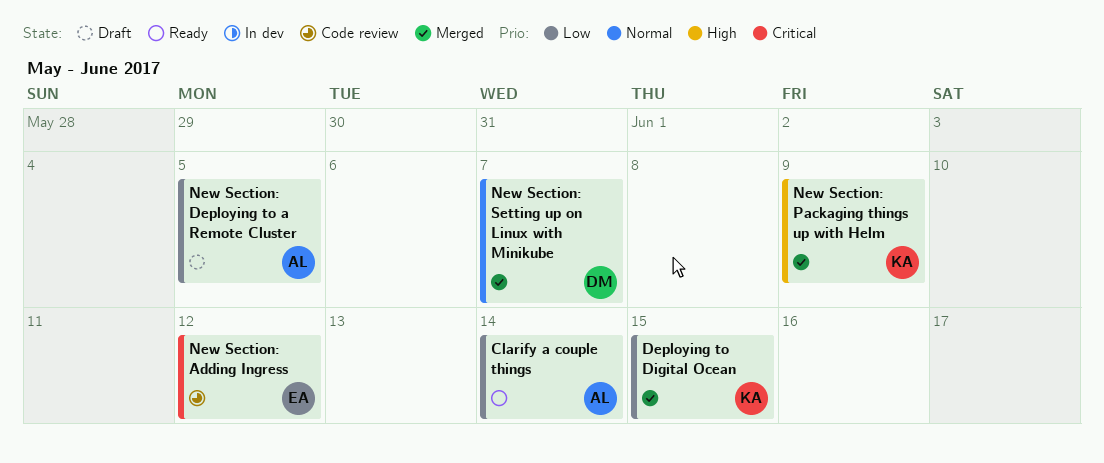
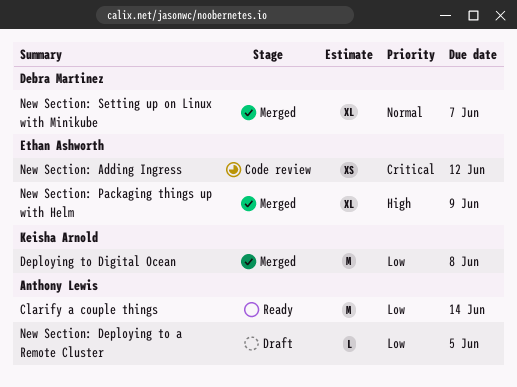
Deploying to Digital Ocean, due: Jun 15 -> Jun 8
New Section: Packaging things up with Helm, owner: Keisha Arnold -> Ethan Ashworth

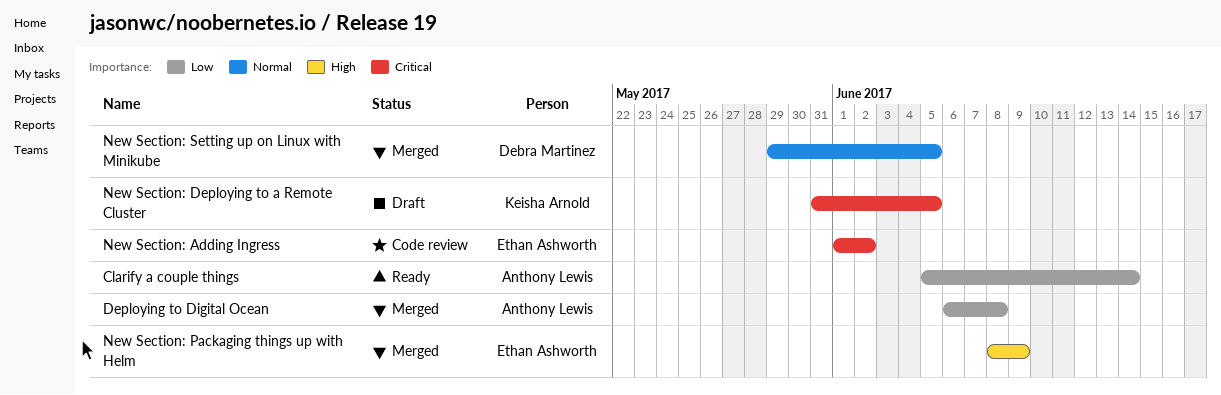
Deploying to Digital Ocean, owner: Keisha Arnold -> Anthony Lewis
New Section: Adding Ingress, due: Jun 12 -> Jun 2
New Section: Deploying to a Remote Cluster, owner: Anthony Lewis -> Keisha Arnold
New Section: Deploying to a Remote Cluster, priority: Low -> Critical
New Section: Setting up on Linux with Minikube, due: Jun 7 -> Jun 5

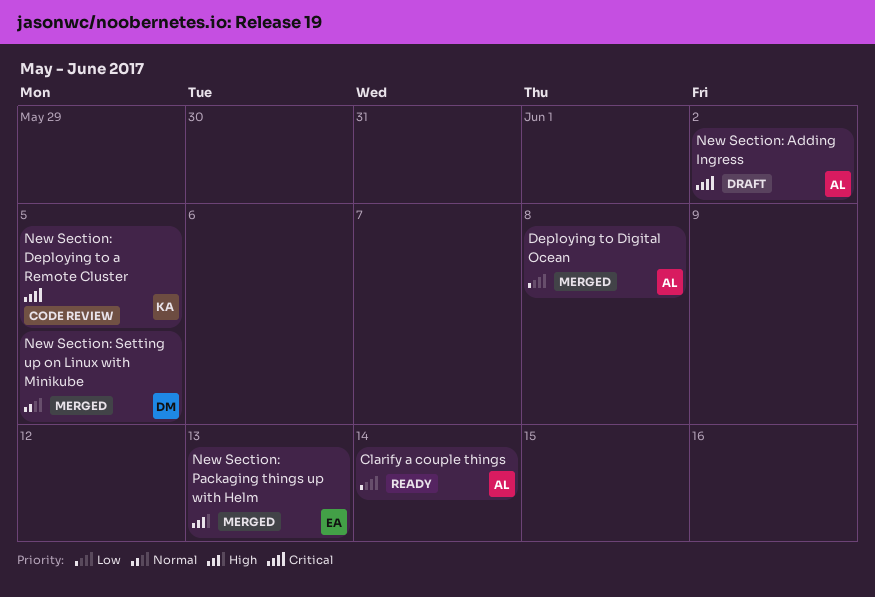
New Section: Adding Ingress, status: Code review -> Draft
New Section: Adding Ingress, owner: Ethan Ashworth -> Anthony Lewis
New Section: Deploying to a Remote Cluster, status: Draft -> Code review
New Section: Packaging things up with Helm, due: Jun 9 -> Jun 13

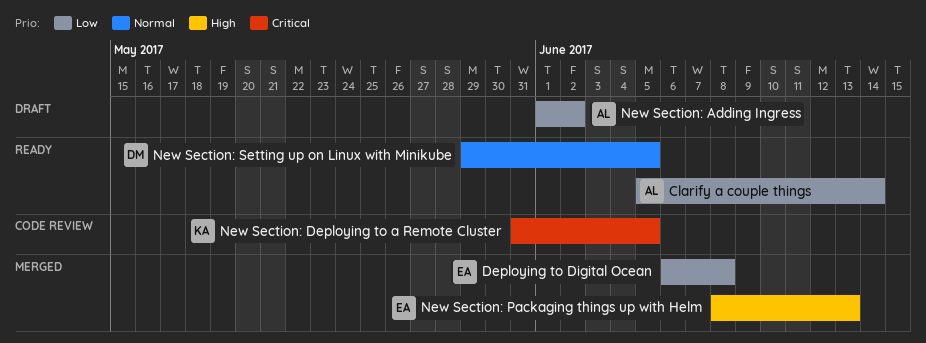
Deploying to Digital Ocean, owner: AL -> EA
New Section: Adding Ingress, priority: Critical -> Low
New Section: Setting up on Linux with Minikube, status: Merged -> Ready

